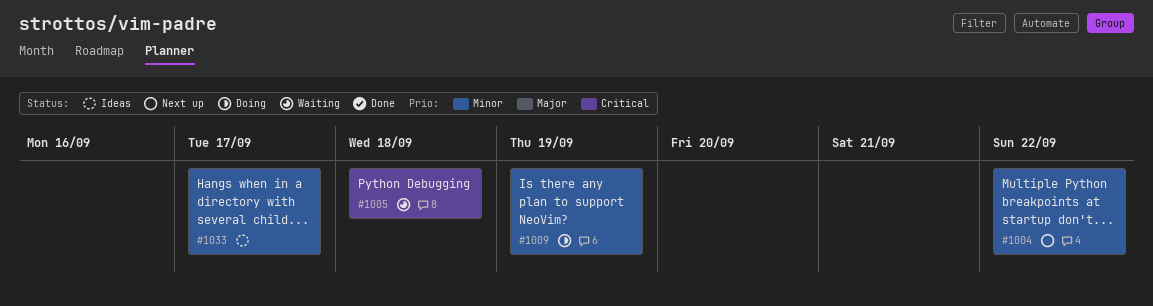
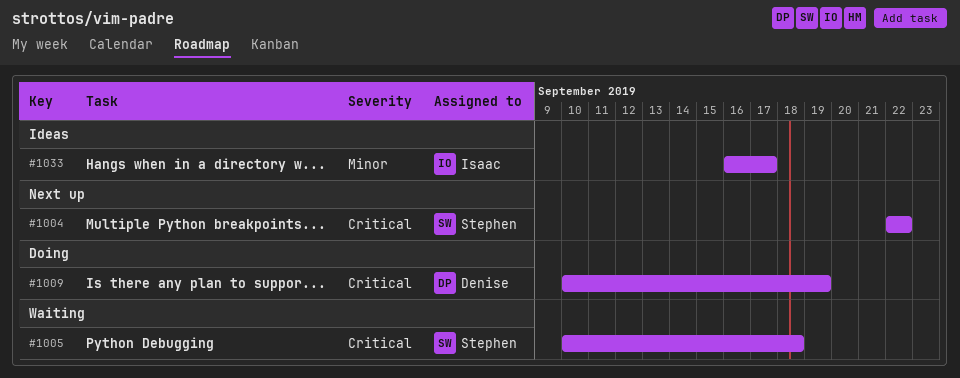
#1004, priority: Minor -> Critical
#1009, priority: Minor -> Critical

